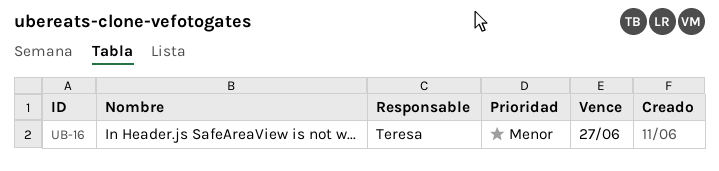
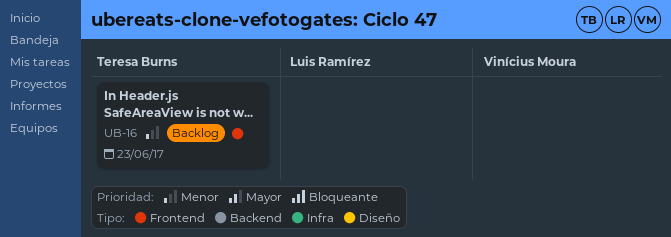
UB-16, due: Jun 27 -> Jun 23

